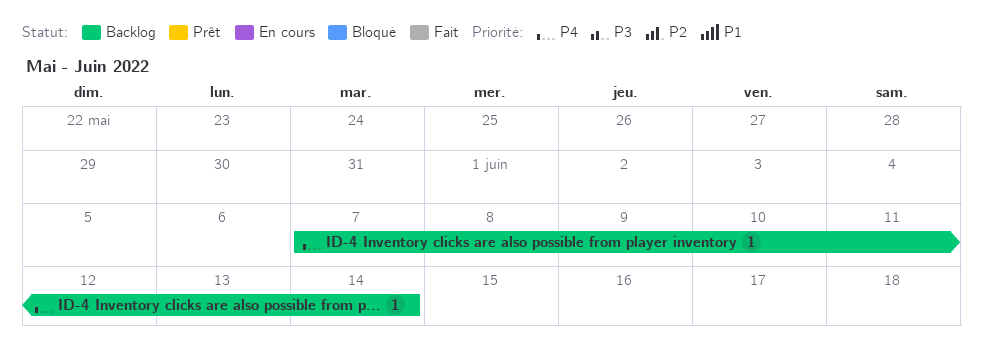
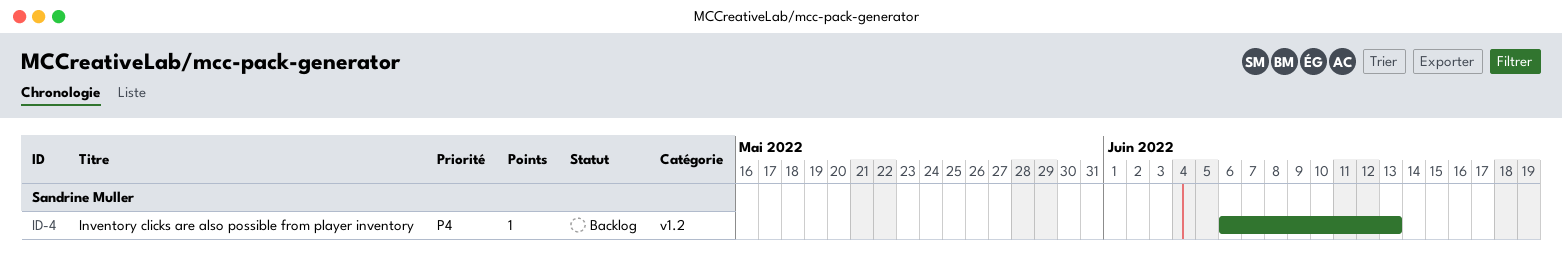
ID-4, start: Jun 7 -> Jun 6
ID-4, due: Jun 14 -> Jun 13

